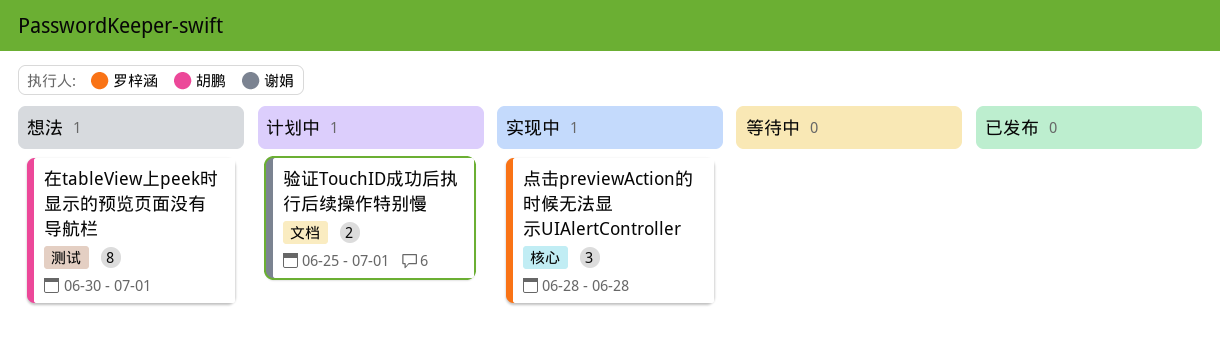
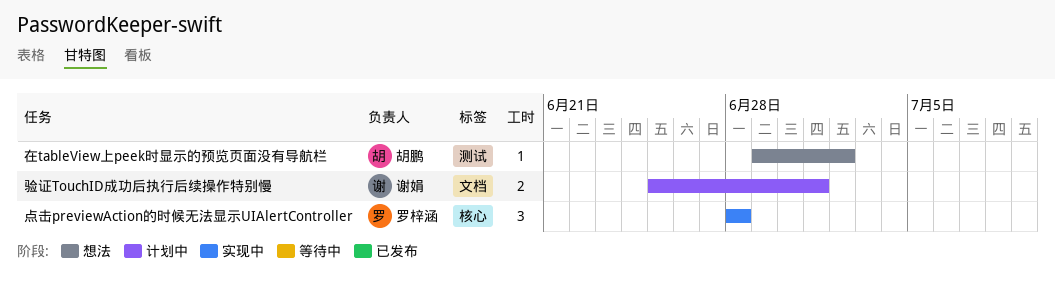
在tableView上peek时显示的预览页面没有导航栏, estimate: 8 -> 1
在tableView上peek时显示的预览页面没有导航栏, start: Jun 30 -> Jun 29
在tableView上peek时显示的预览页面没有导航栏, due: Jul 1 -> Jul 2

